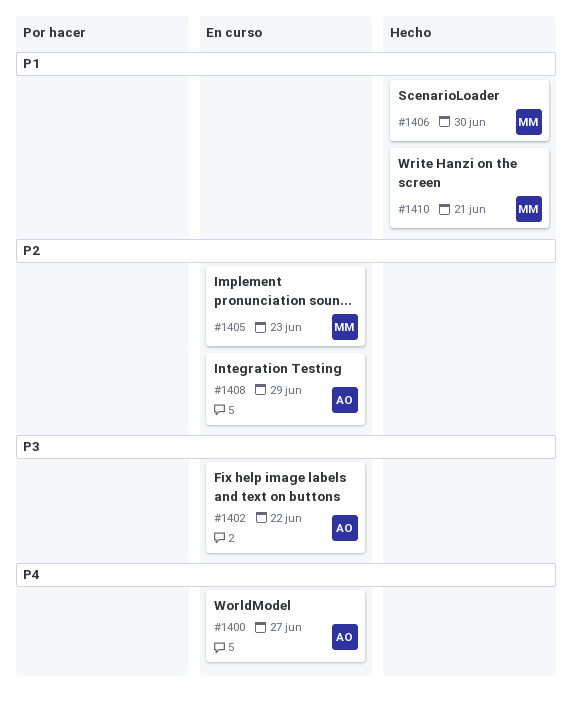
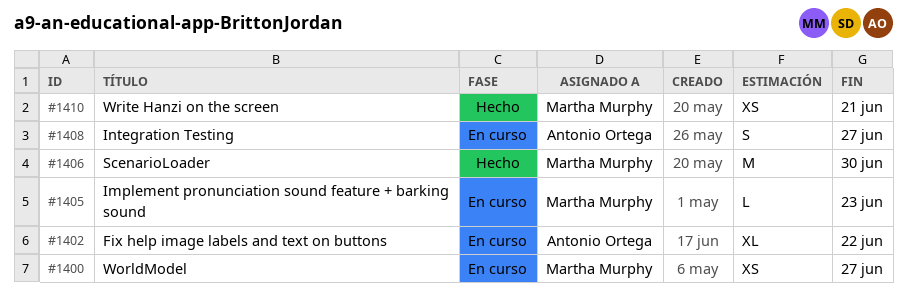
#1400, owner: Antonio Ortega -> Martha Murphy
#1408, due: Jun 29 -> Jun 27

